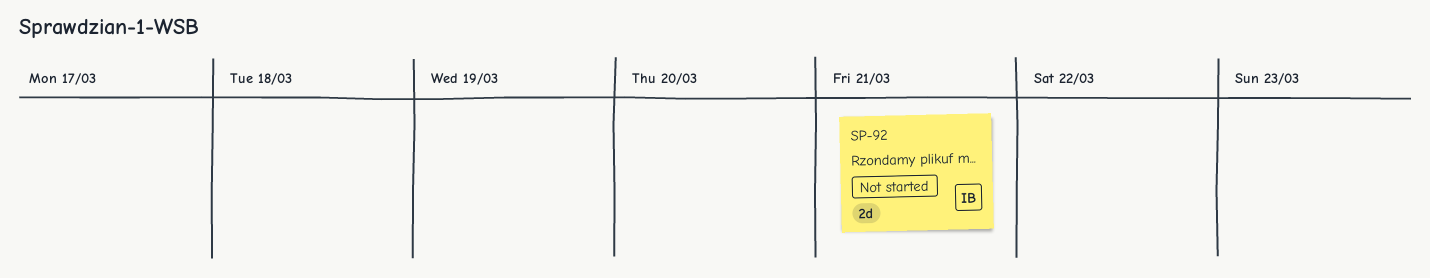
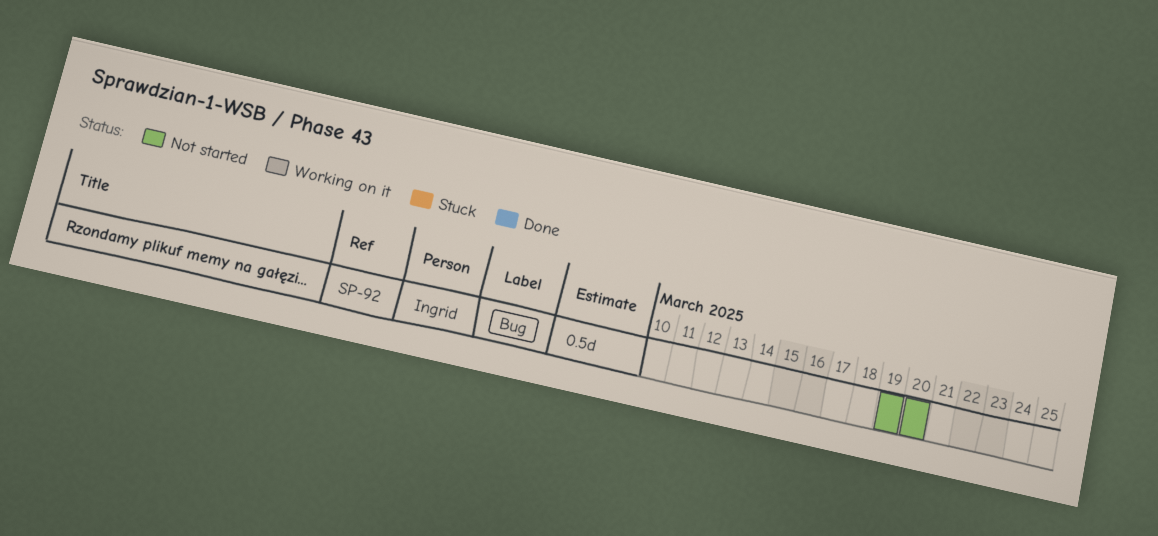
SP-92, estimate: 2d -> 0.5d
SP-92, due: Mar 21 -> Mar 20

